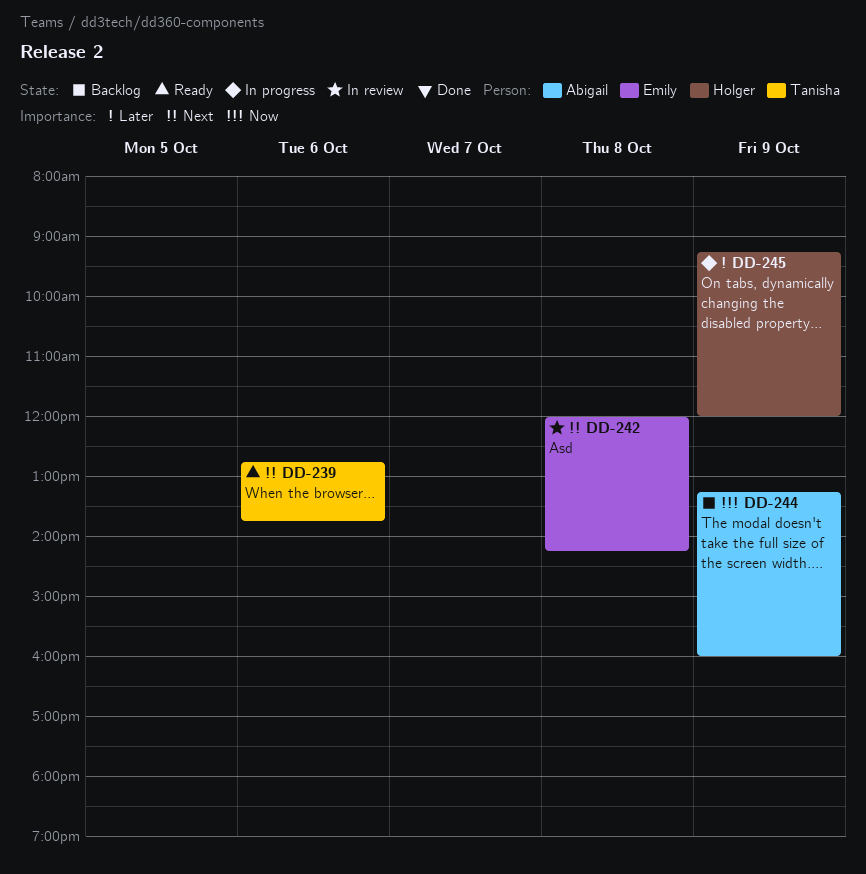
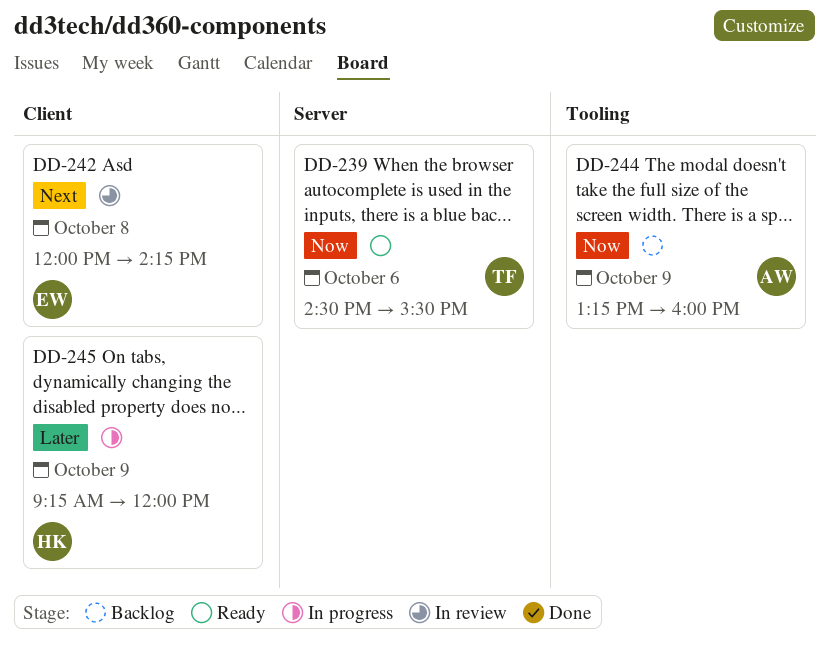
DD-239, priority: Next -> Now
DD-239, begins: 12:45 -> 14:30
DD-239, ends: 13:45 -> 15:30

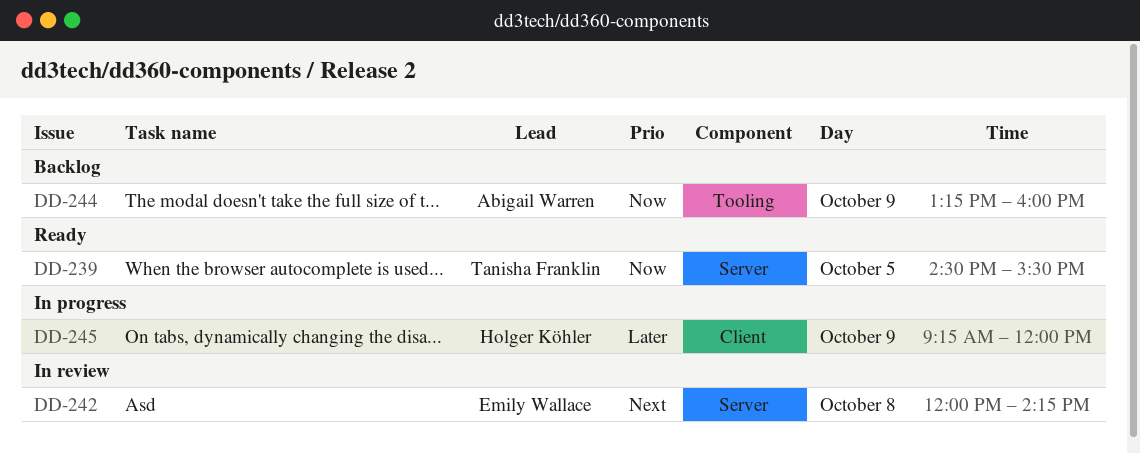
DD-239, day: Oct 6 -> Oct 5
DD-242, label: Client -> Server

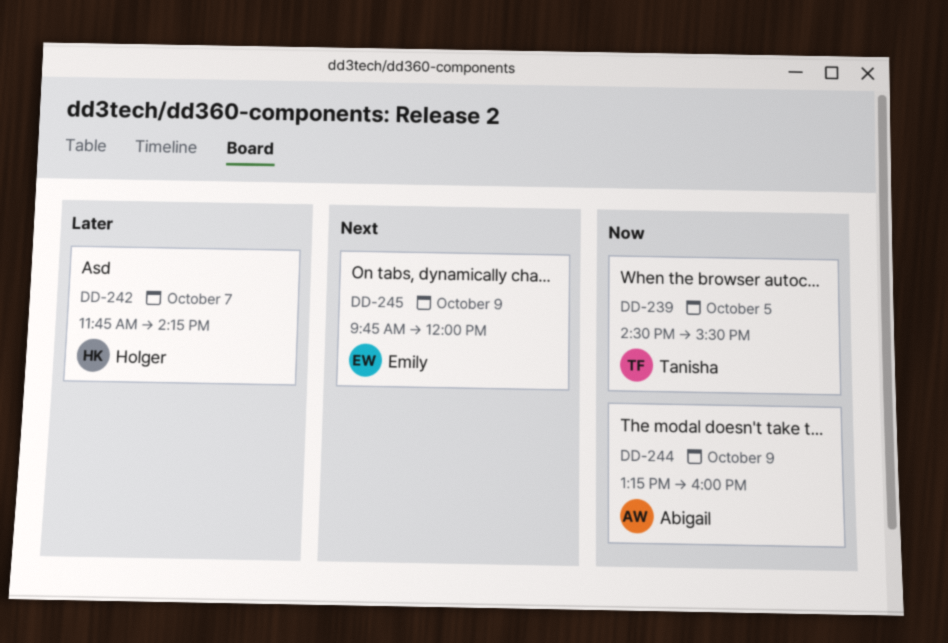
DD-242, owner: Emily Wallace -> Holger Köhler
DD-242, priority: Next -> Later
DD-242, day: Oct 8 -> Oct 7
DD-242, begins: 12:00 -> 11:45
DD-245, owner: Holger Köhler -> Emily Wallace
DD-245, priority: Later -> Next
DD-245, begins: 09:15 -> 09:45

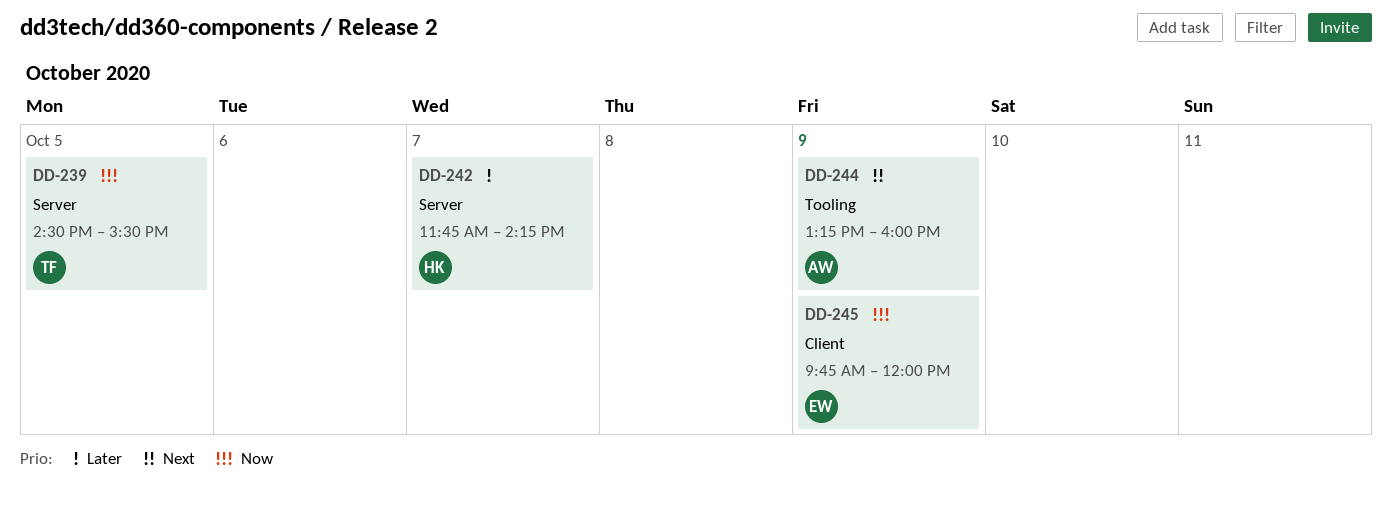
DD-244, priority: Now -> Next
DD-245, priority: Next -> Now

